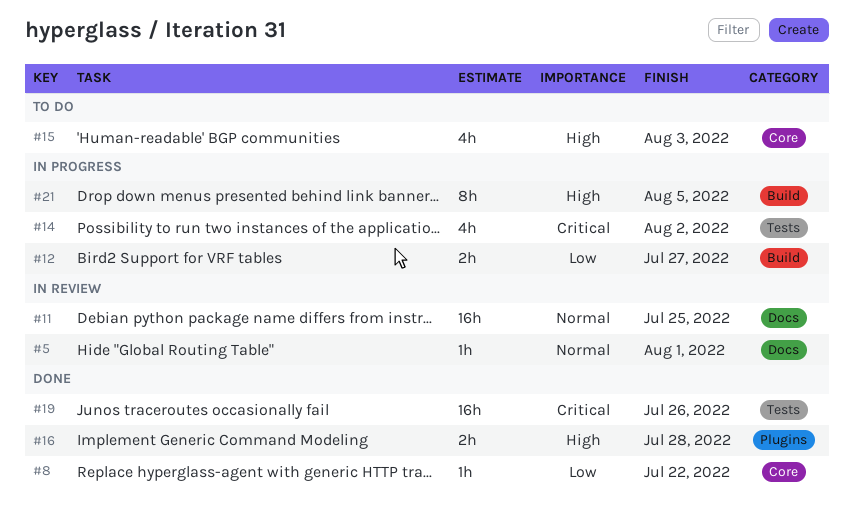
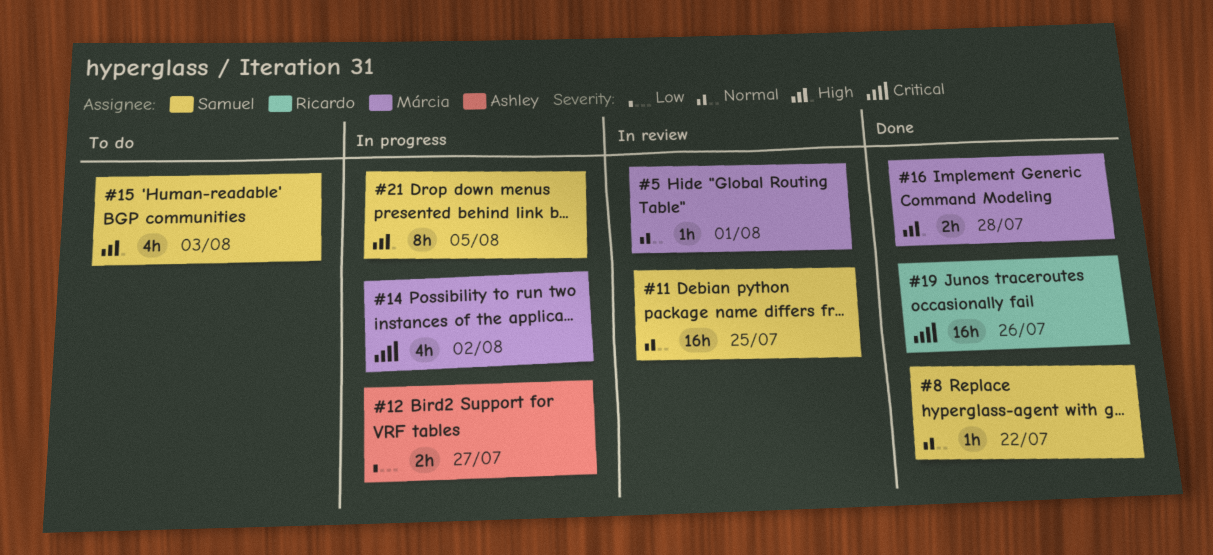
#8, priority: Low -> Normal

